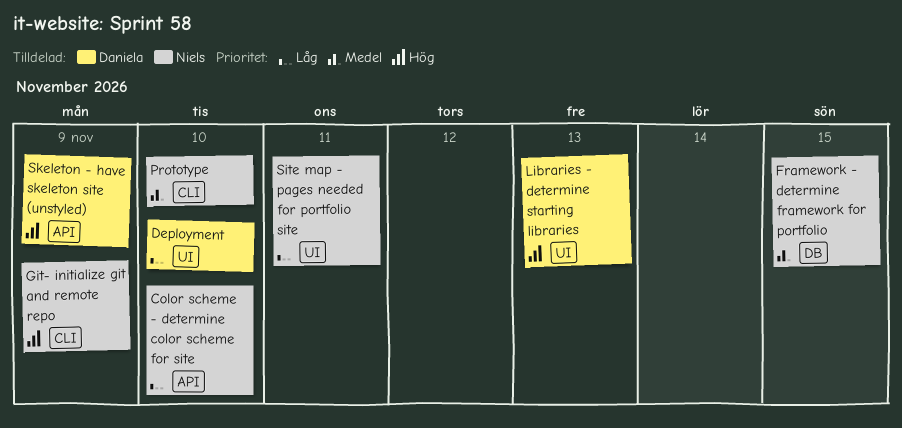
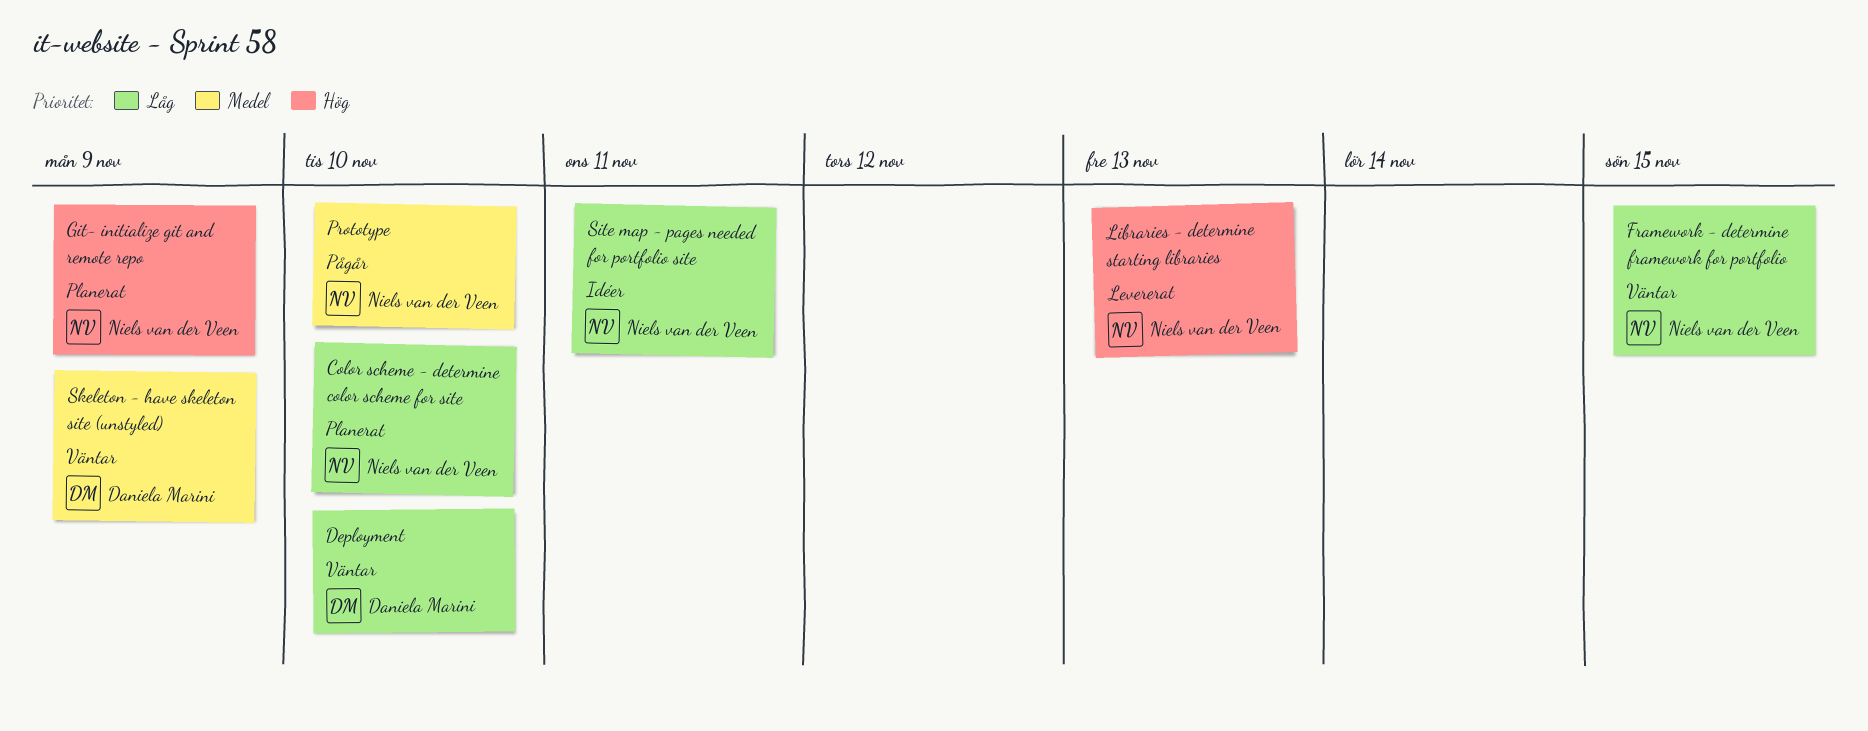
Framework - determine framework for portfolio, priority: Medel -> Låg
Libraries - determine starting libraries, owner: Daniela Marini -> Niels van der Veen
Skeleton - have skeleton site (unstyled), priority: Hög -> Medel

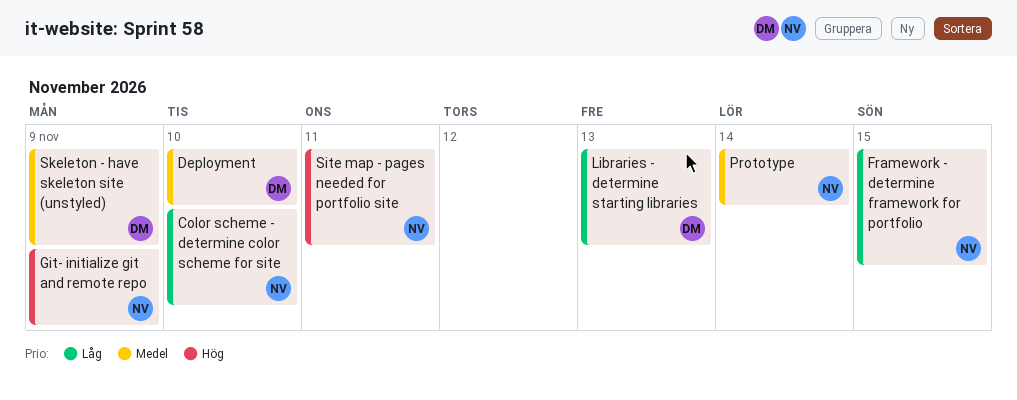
Deployment, priority: Låg -> Medel
Libraries - determine starting libraries, owner: Niels van der Veen -> Daniela Marini
Libraries - determine starting libraries, priority: Hög -> Låg
Prototype, due: Nov 10 -> Nov 14
Site map - pages needed for portfolio site, priority: Låg -> Hög

